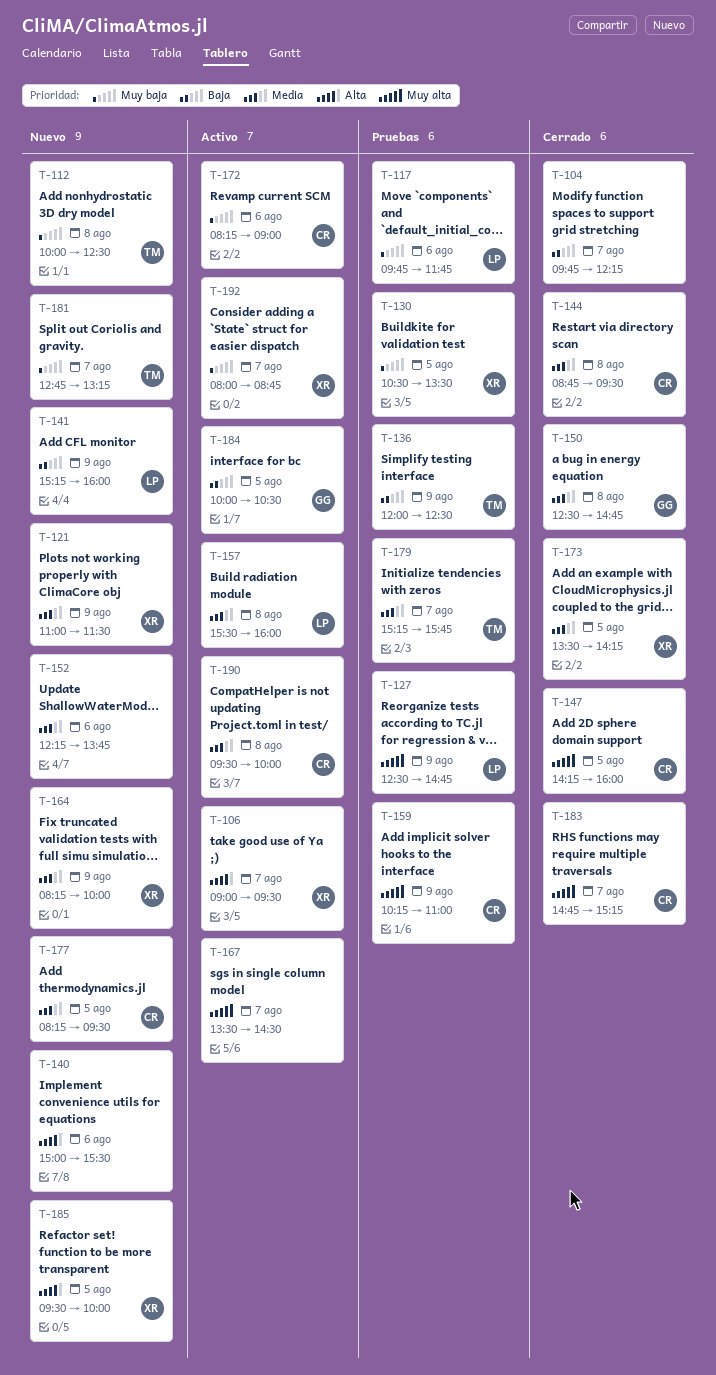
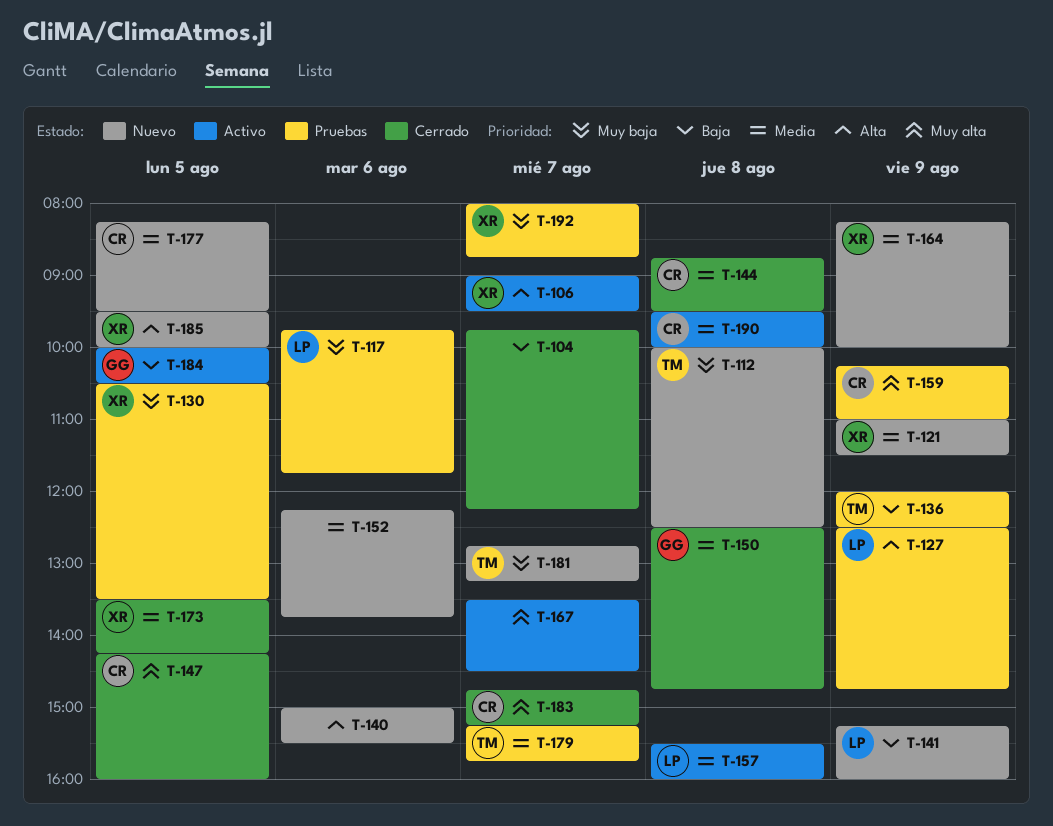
T-127, priority: Muy alta -> Alta
T-172: present -> none
T-192, status: Activo -> Pruebas

